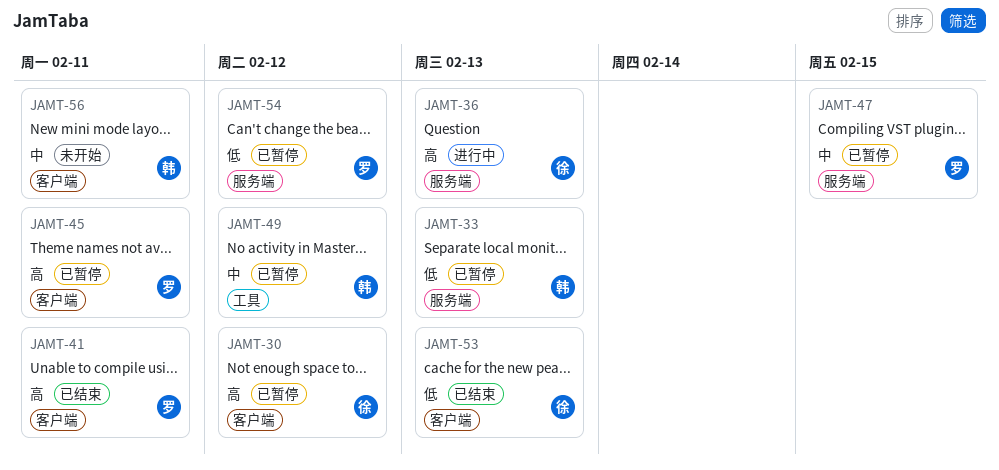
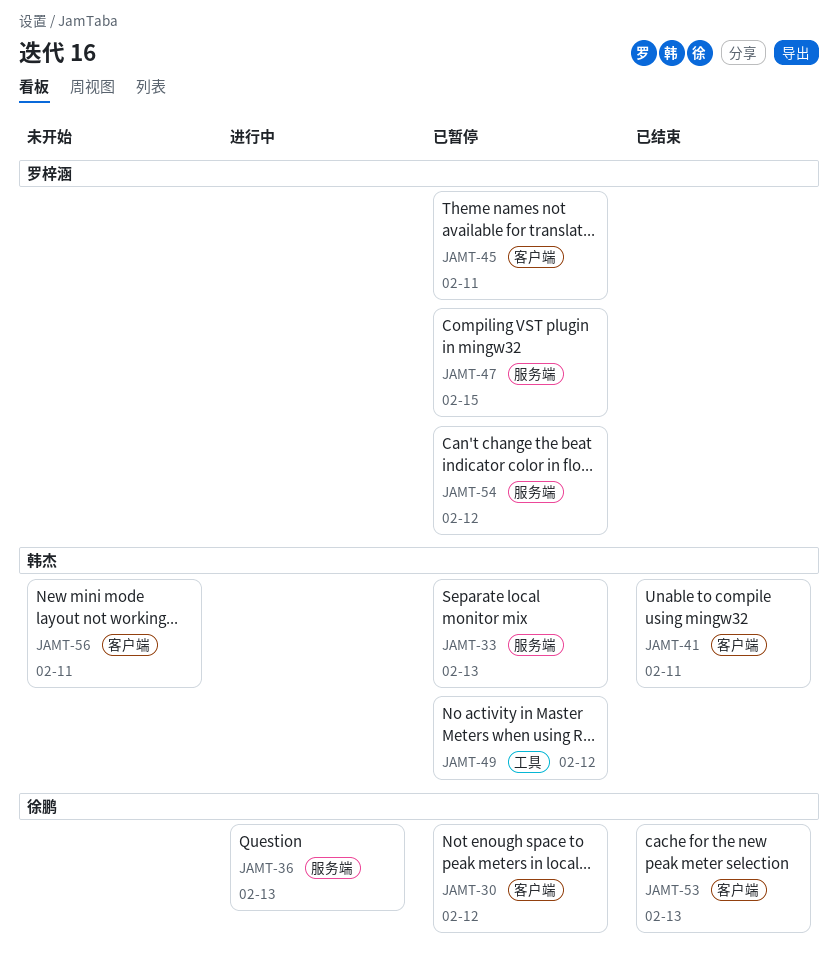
JAMT-41, owner: 罗梓涵 -> 韩杰

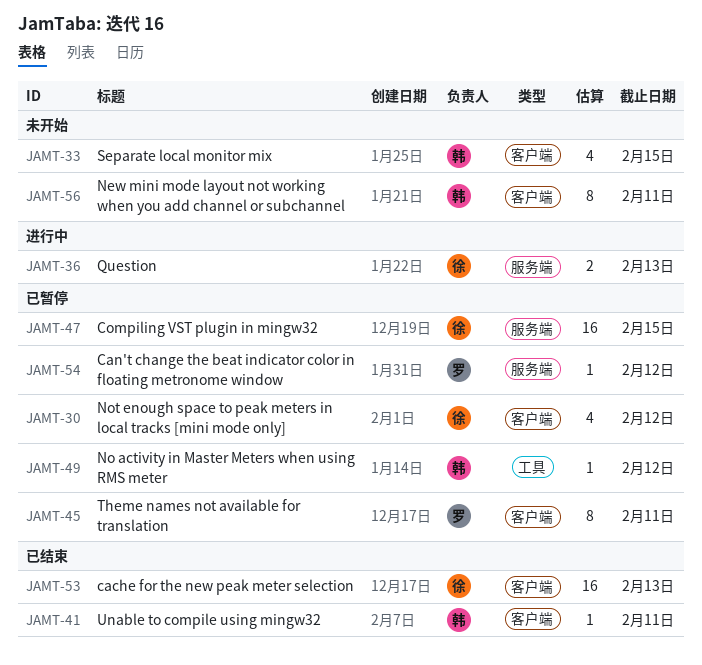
JAMT-33, status: 已暂停 -> 未开始
JAMT-33, label: 服务端 -> 客户端
JAMT-33, due: Feb 13 -> Feb 15
JAMT-47, owner: 罗梓涵 -> 徐鹏

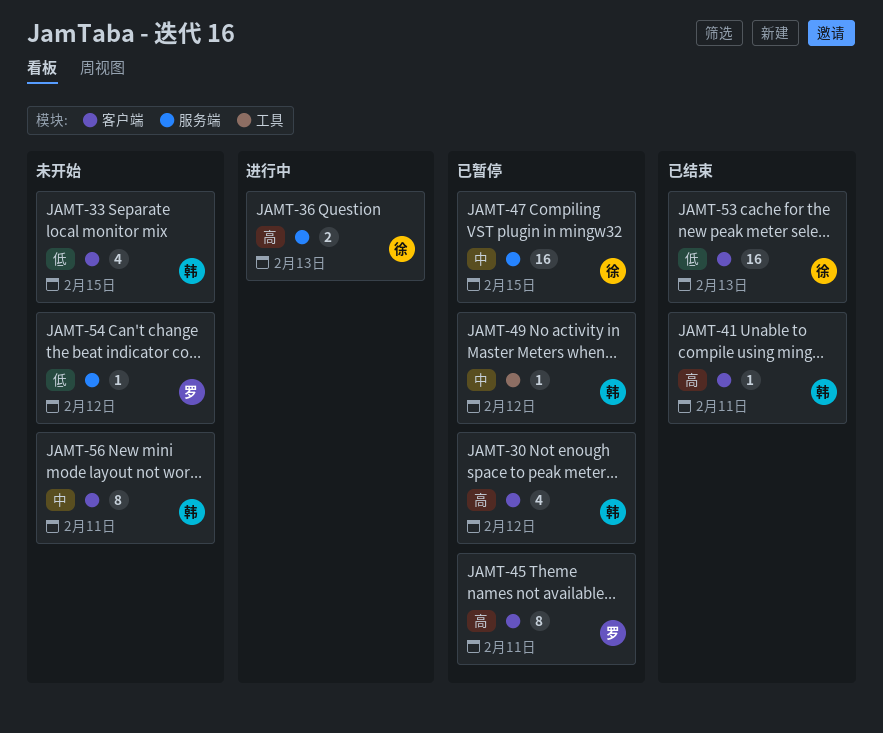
JAMT-30, owner: 徐 -> 韩
JAMT-54, status: 已暂停 -> 未开始

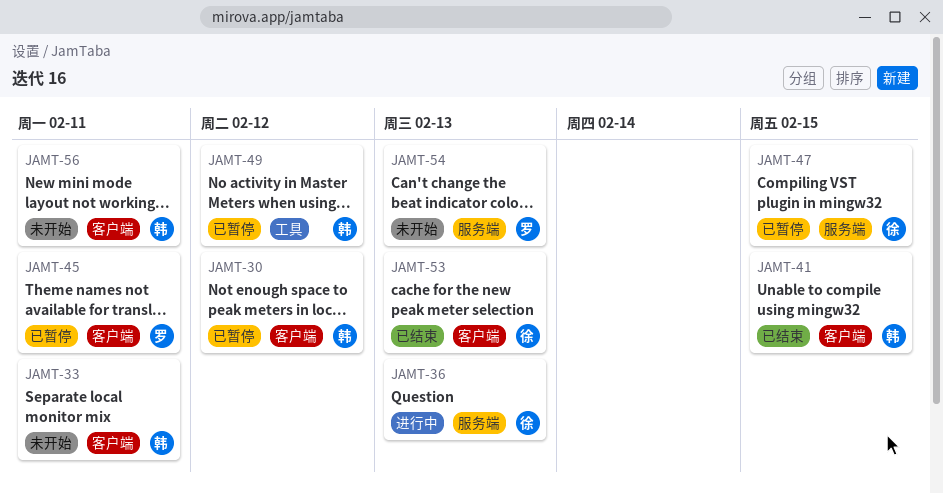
JAMT-33, due: Feb 15 -> Feb 11
JAMT-41, due: Feb 11 -> Feb 15
JAMT-54, due: Feb 12 -> Feb 13

